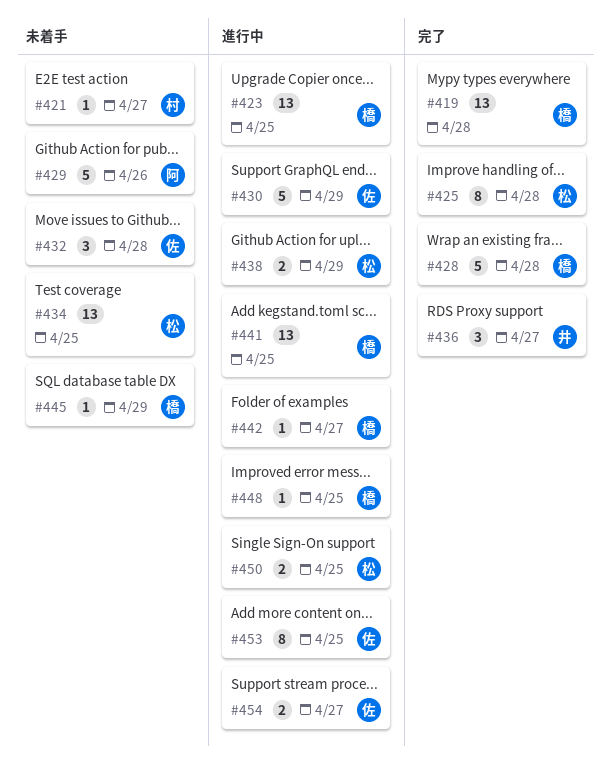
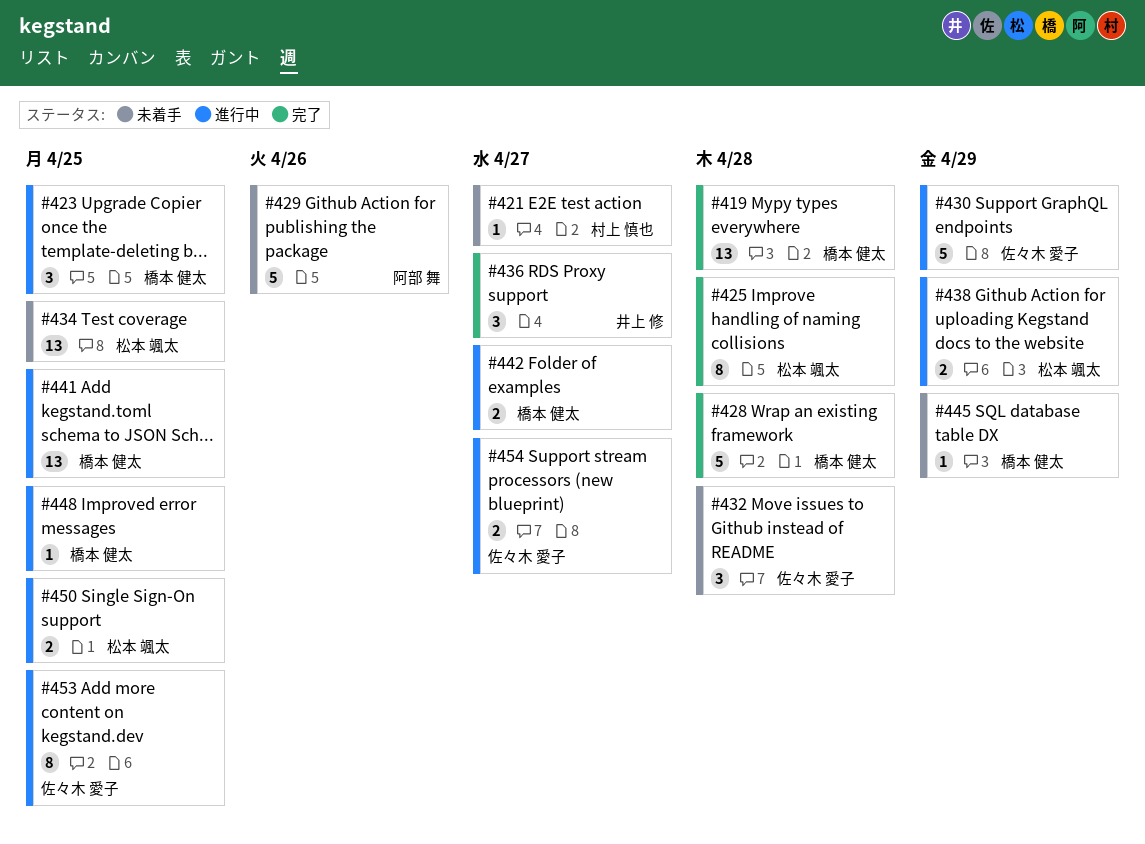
#423, estimate: 13 -> 3
#442, estimate: 1 -> 2

